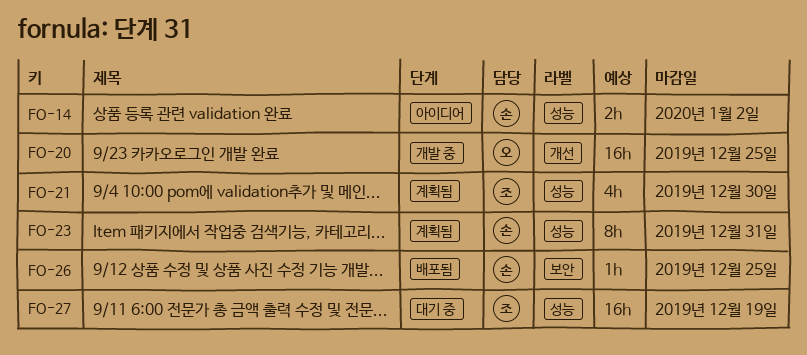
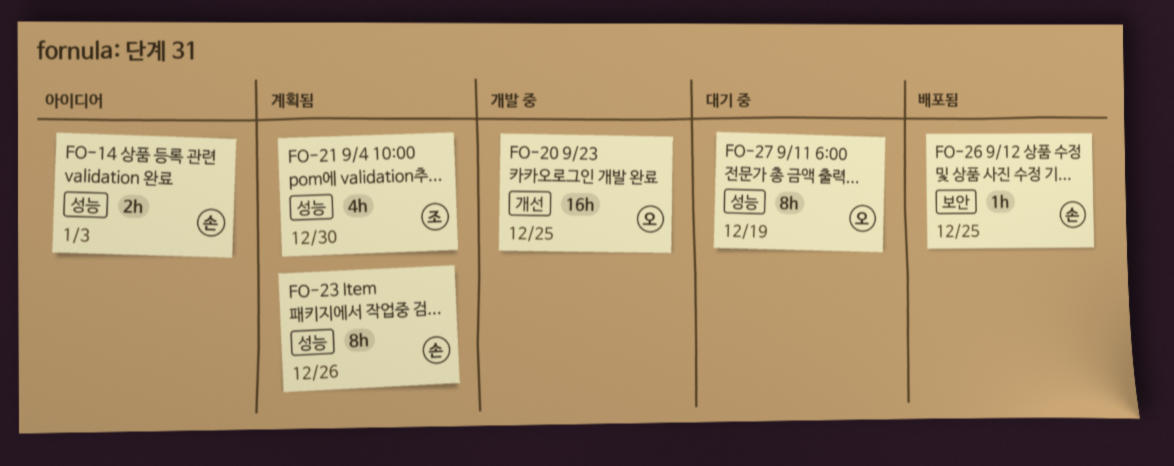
FO-14, due: Jan 2 -> Jan 3
FO-23, due: Dec 31 -> Dec 26
FO-27, owner: 조 -> 오
FO-27, estimate: 16h -> 8h

